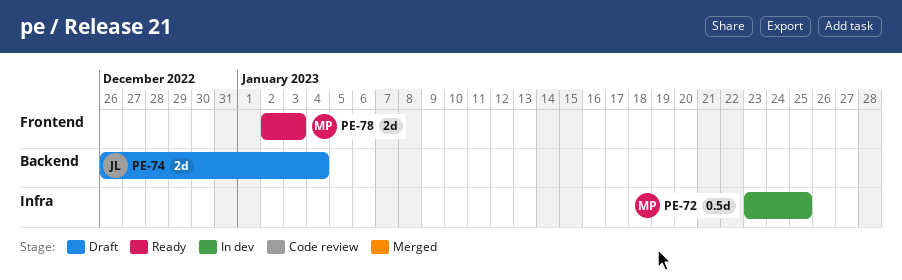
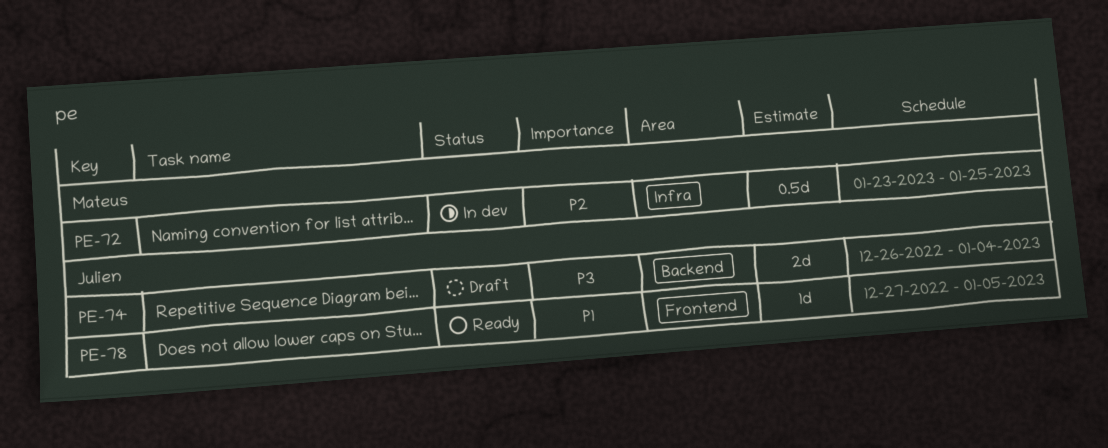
PE-78, owner: Mateus -> Julien
PE-78, estimate: 2d -> 1d
PE-78, start: Jan 2 -> Dec 27
PE-78, due: Jan 3 -> Jan 5

